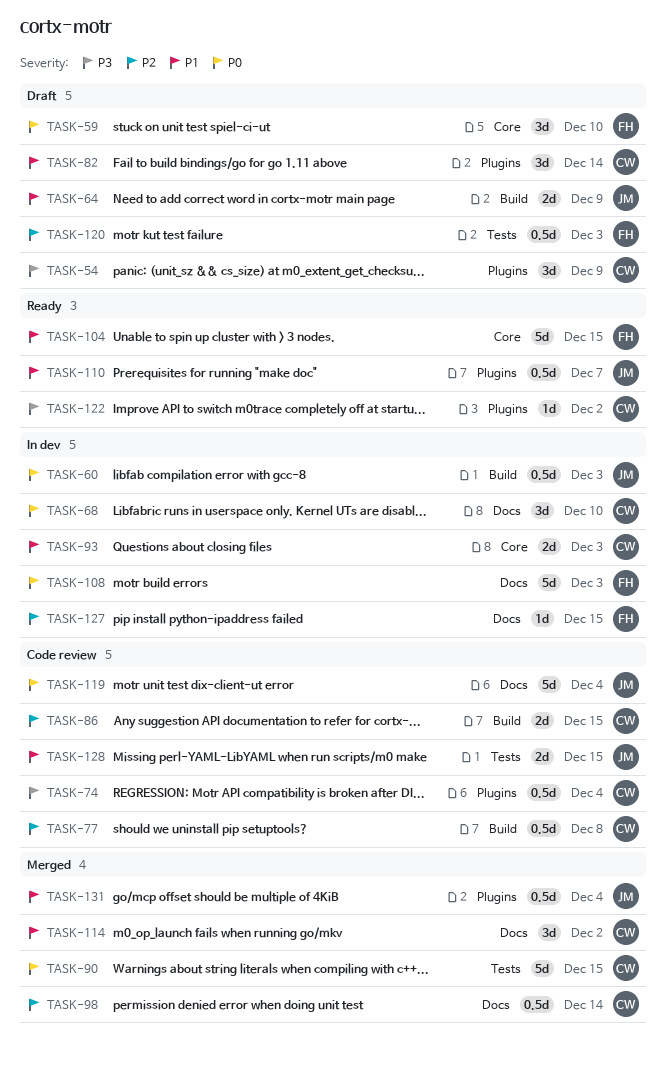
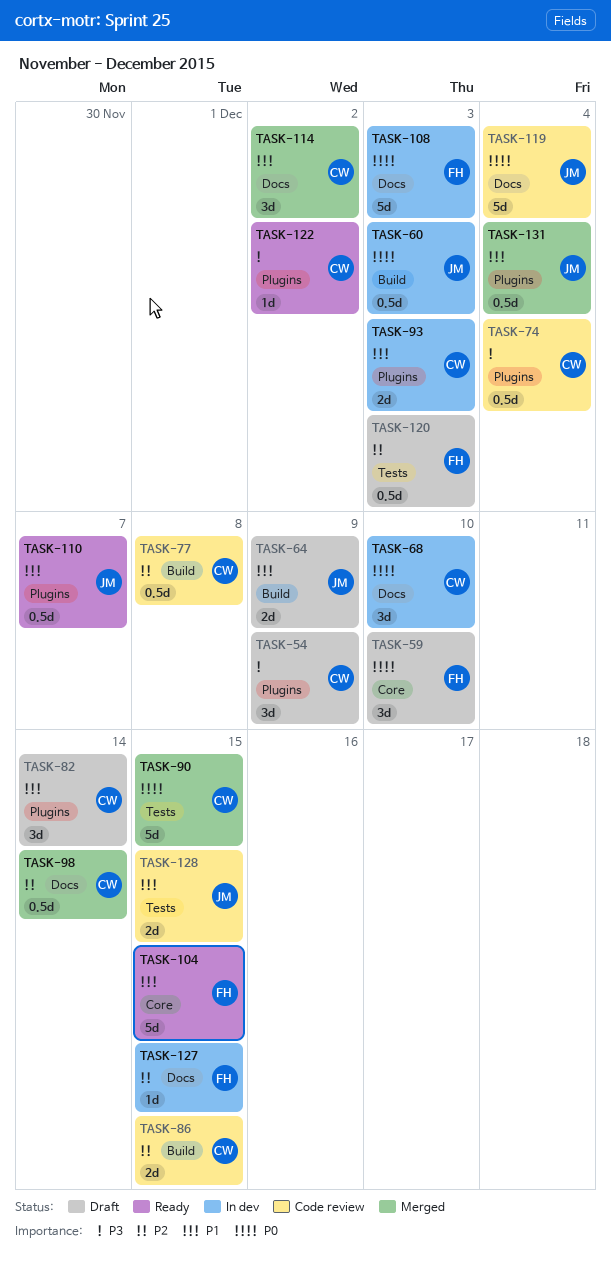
TASK-93, label: Core -> Plugins

